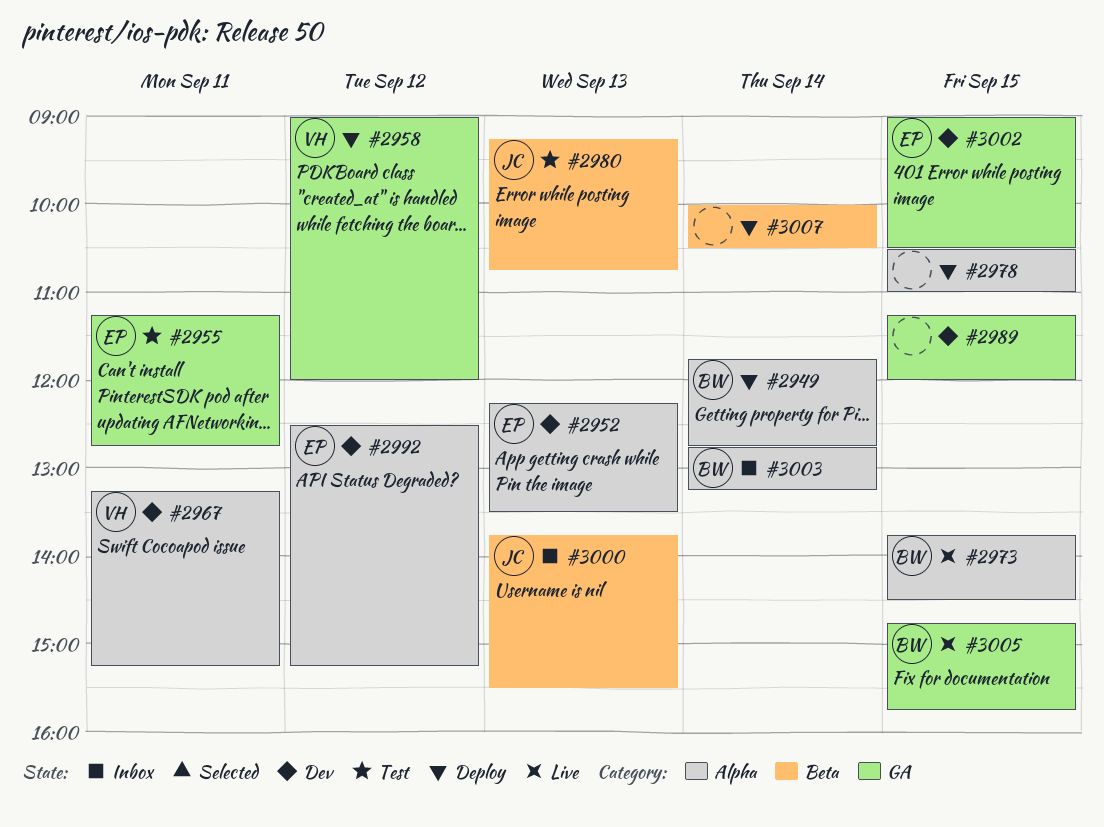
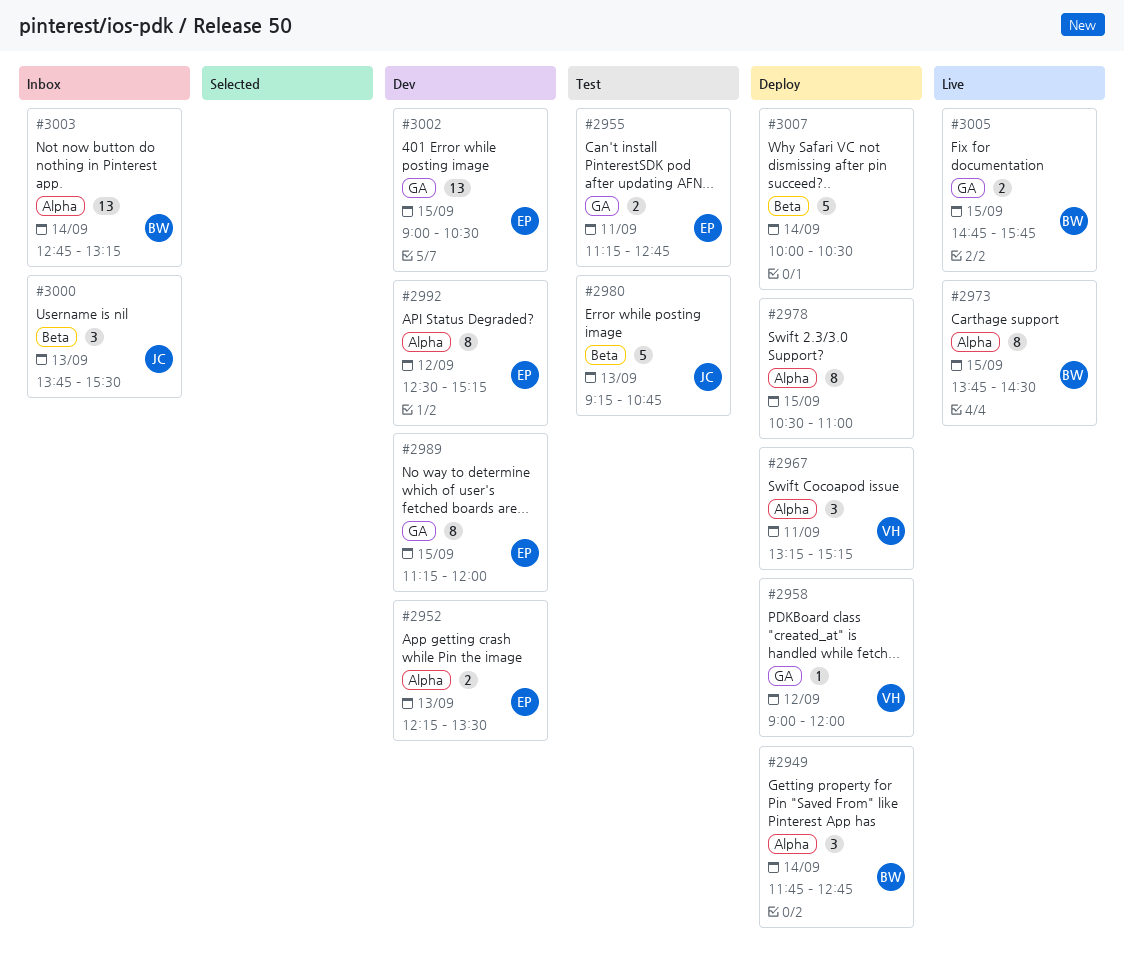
#2967, status: Dev -> Deploy
#2989, owner: none -> EP

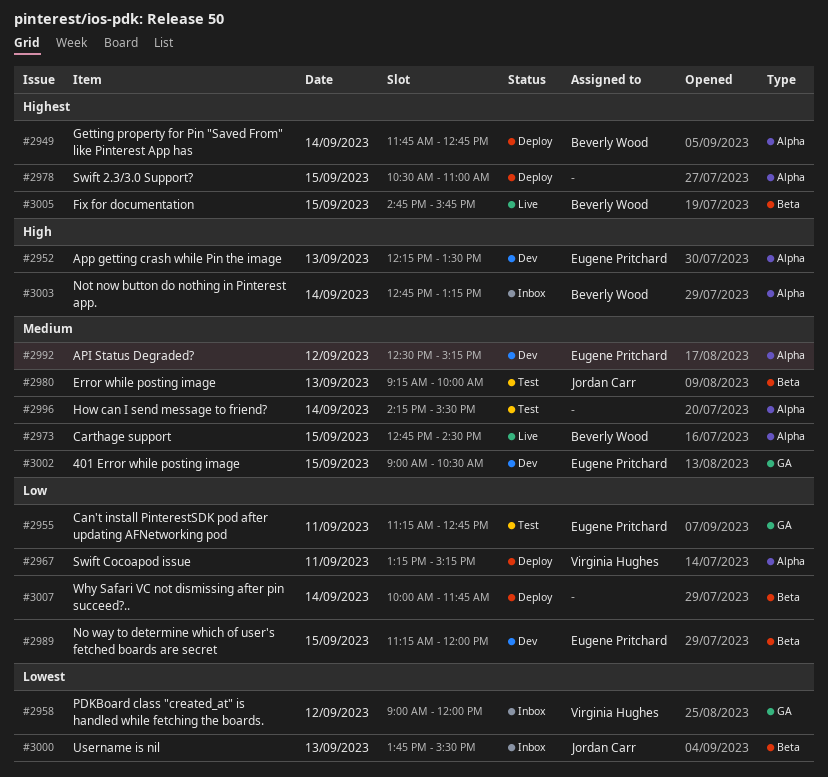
#2958, status: Deploy -> Inbox
#2973, begins: 13:45 -> 12:45
#2980, ends: 10:45 -> 10:00
#2989, label: GA -> Beta
#2996: none -> present
#3005, label: GA -> Beta
#3007, ends: 10:30 -> 11:45

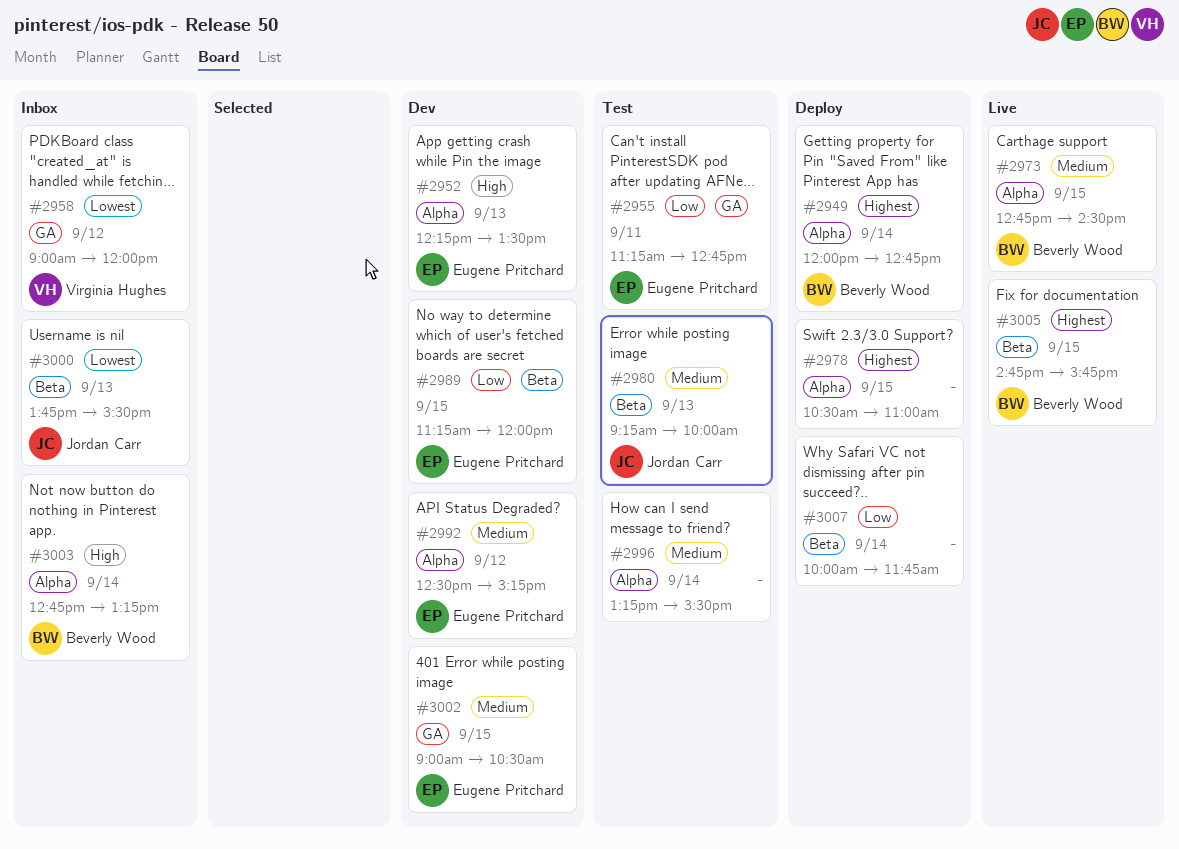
#2949, begins: 11:45 -> 12:00
#2967: present -> none
#2996, begins: 14:15 -> 13:15

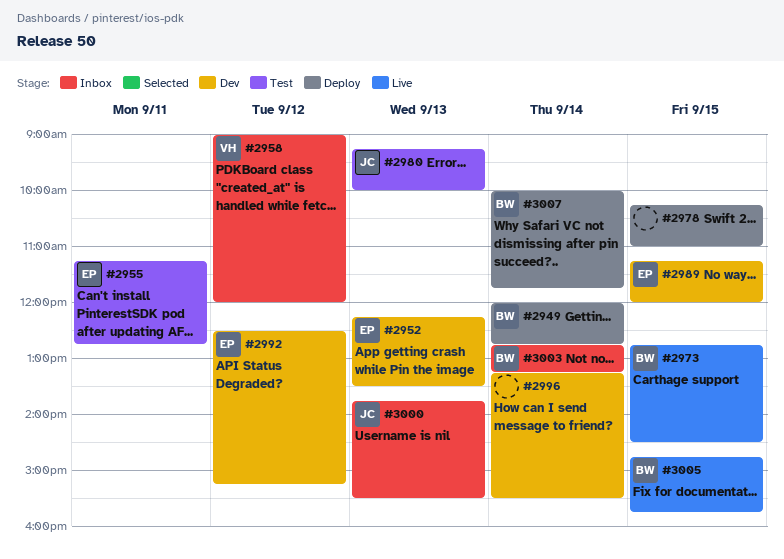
#2978, begins: 10:30 -> 10:15
#2996, status: Test -> Dev
#3002: present -> none
#3007, owner: none -> Beverly Wood

